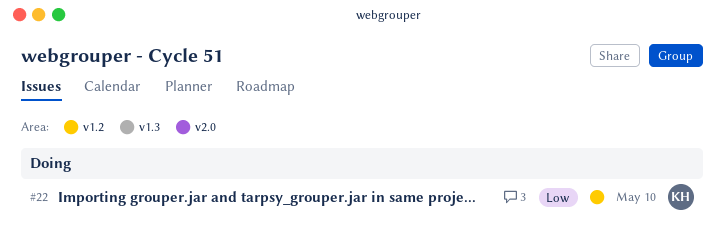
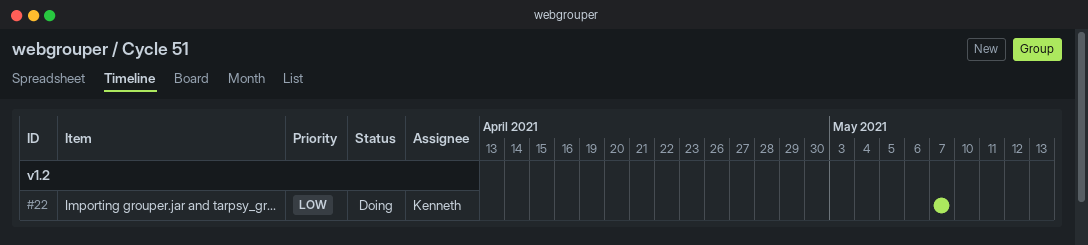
#22, due: May 10 -> May 7

